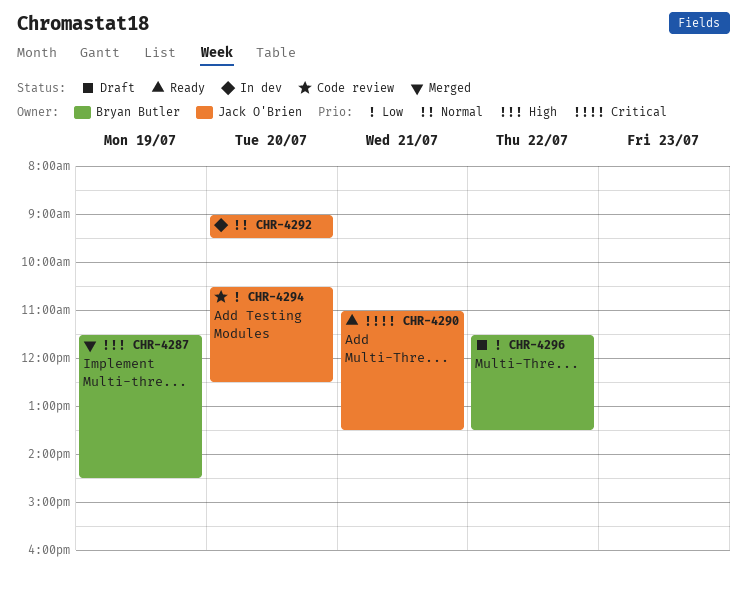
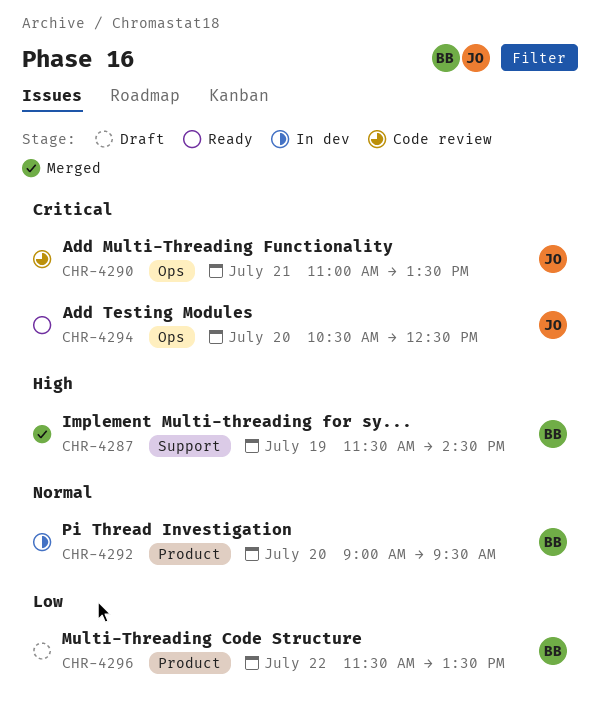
CHR-4290, status: Ready -> Code review
CHR-4292, owner: Jack O'Brien -> Bryan Butler
CHR-4294, status: Code review -> Ready
CHR-4294, priority: Low -> Critical

